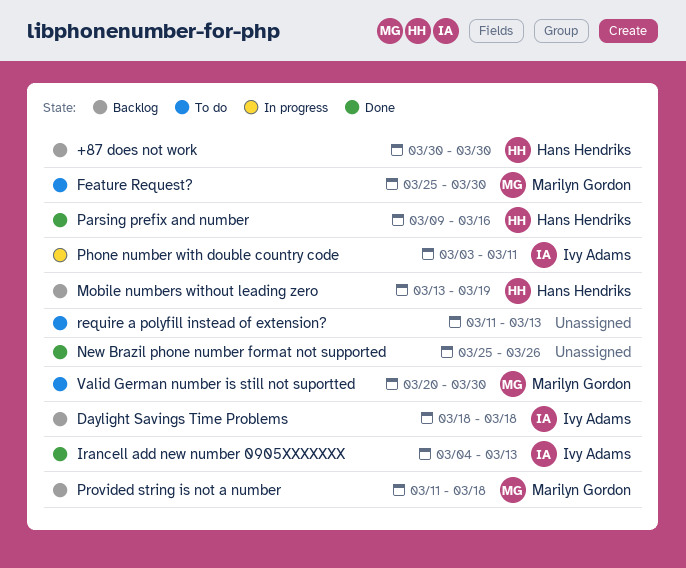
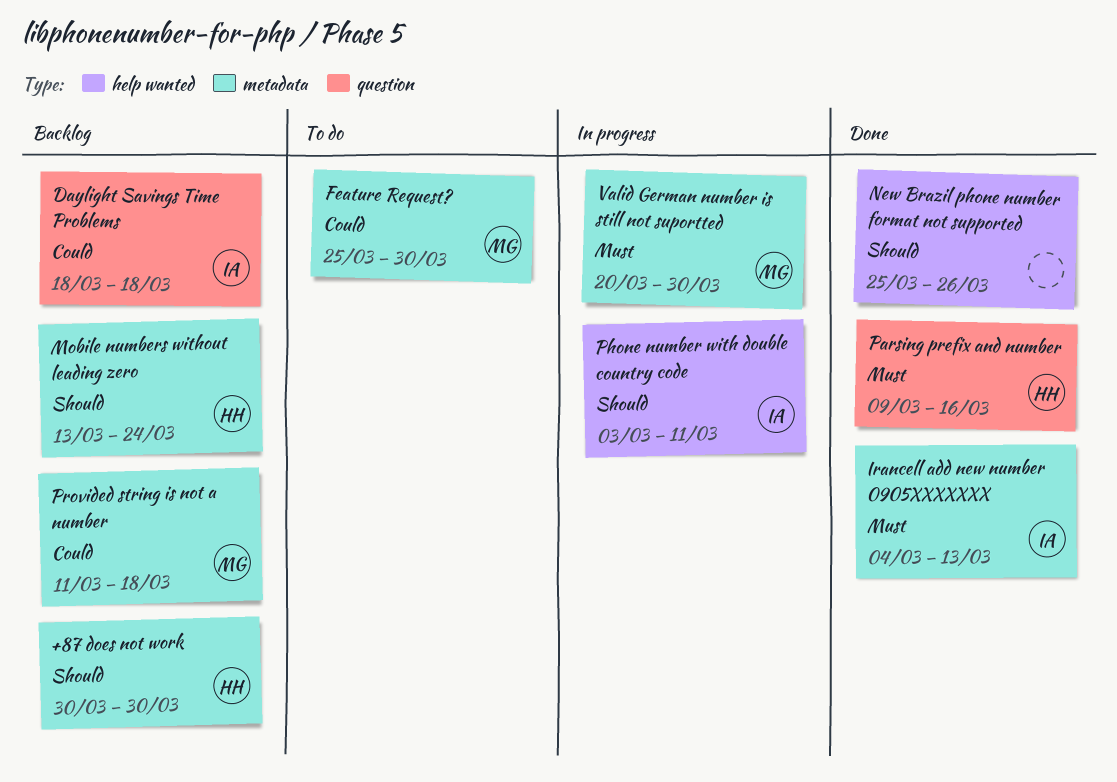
Mobile numbers without leading zero, due: Mar 19 -> Mar 24
require a polyfill instead of extension?: present -> none
Valid German number is still not suportted, status: To do -> In progress

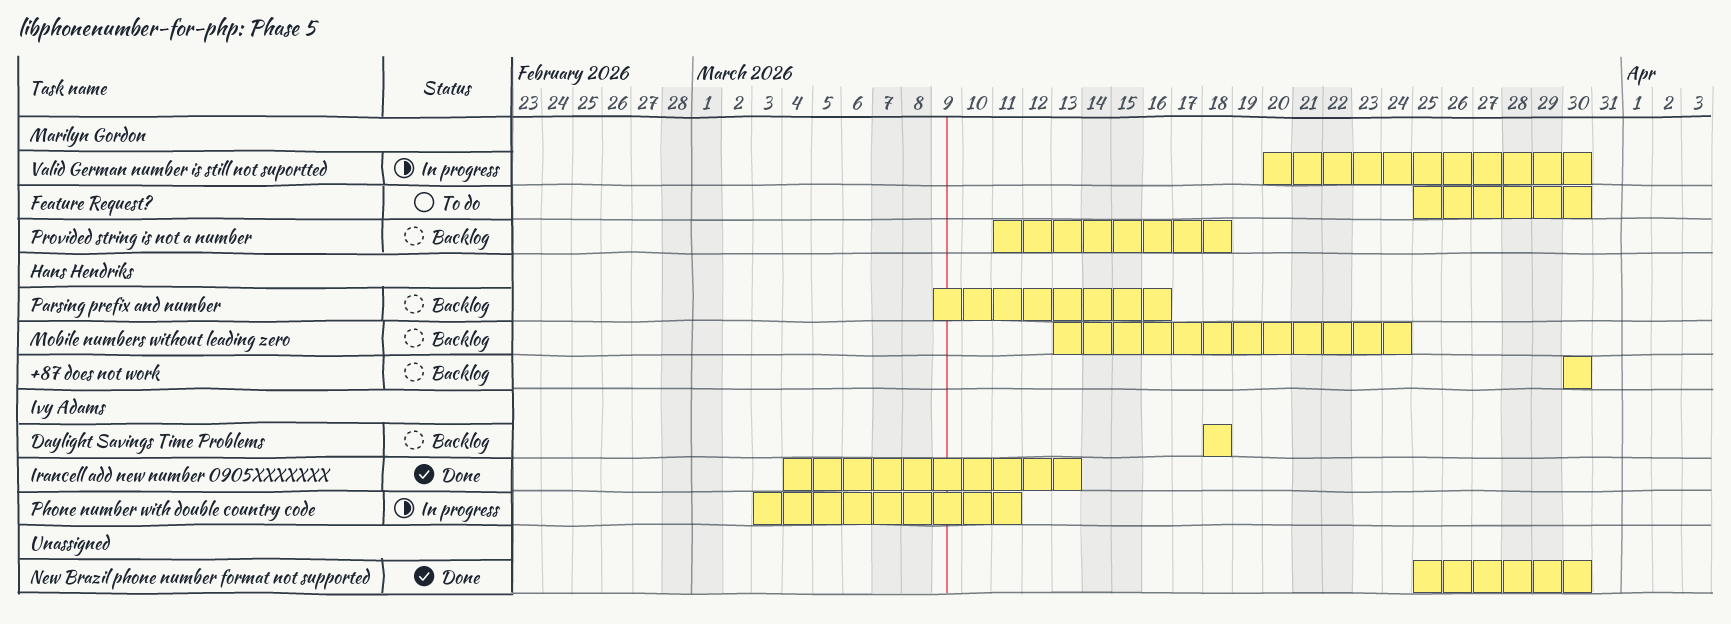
New Brazil phone number format not supported, due: Mar 26 -> Mar 30
Parsing prefix and number, status: Done -> Backlog

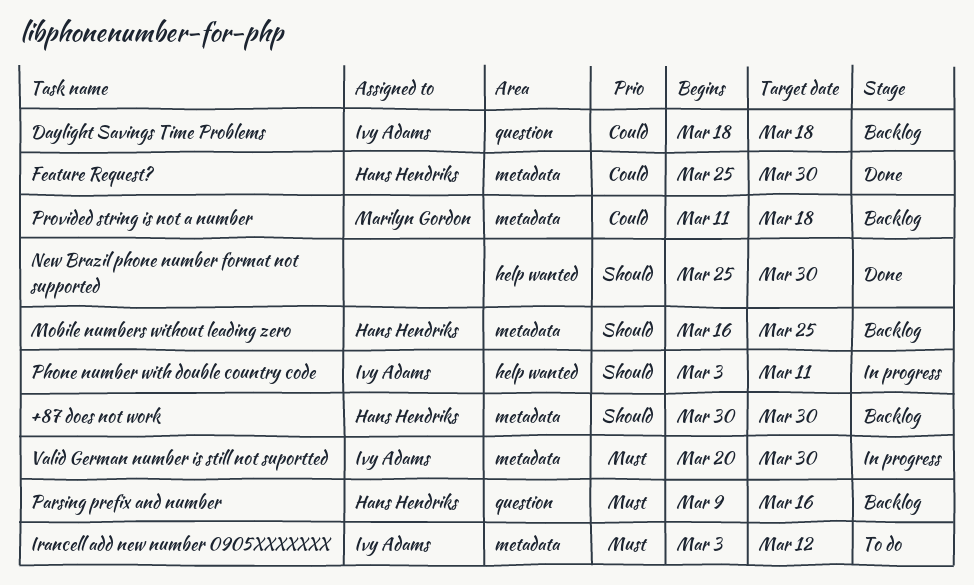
Feature Request?, status: To do -> Done
Feature Request?, owner: Marilyn Gordon -> Hans Hendriks
Irancell add new number 0905XXXXXXX, status: Done -> To do
Irancell add new number 0905XXXXXXX, start: Mar 4 -> Mar 3
Irancell add new number 0905XXXXXXX, due: Mar 13 -> Mar 12
Mobile numbers without leading zero, start: Mar 13 -> Mar 16
Mobile numbers without leading zero, due: Mar 24 -> Mar 25
Valid German number is still not suportted, owner: Marilyn Gordon -> Ivy Adams

